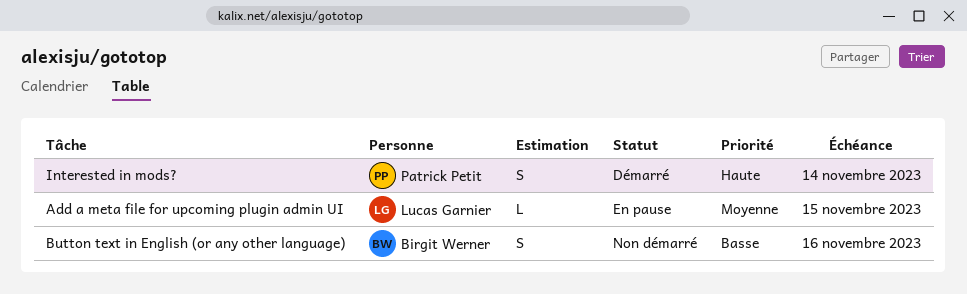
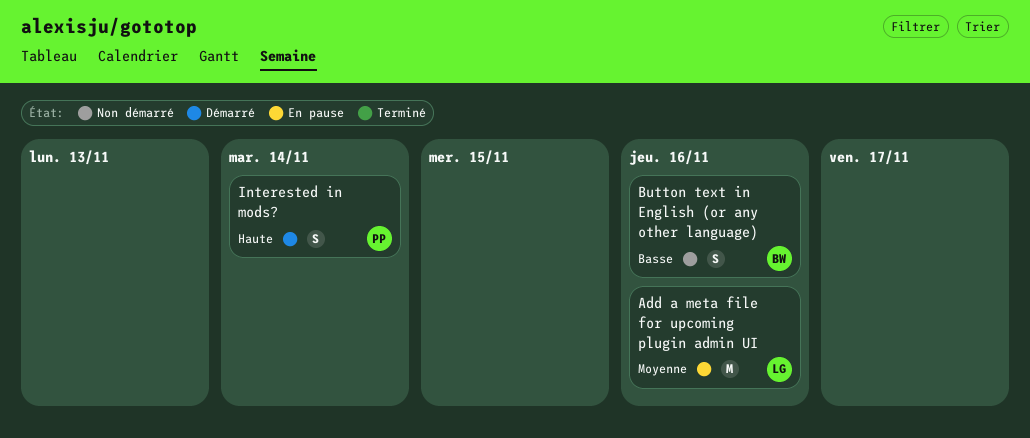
Add a meta file for upcoming plugin admin UI, estimate: L -> M
Add a meta file for upcoming plugin admin UI, due: Nov 15 -> Nov 16

